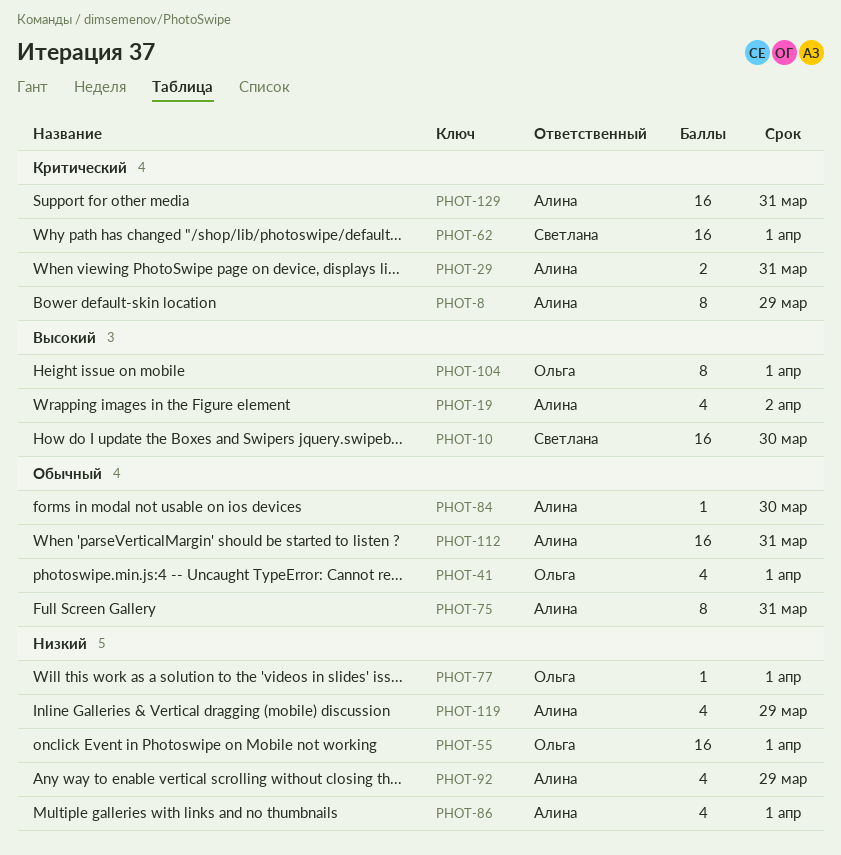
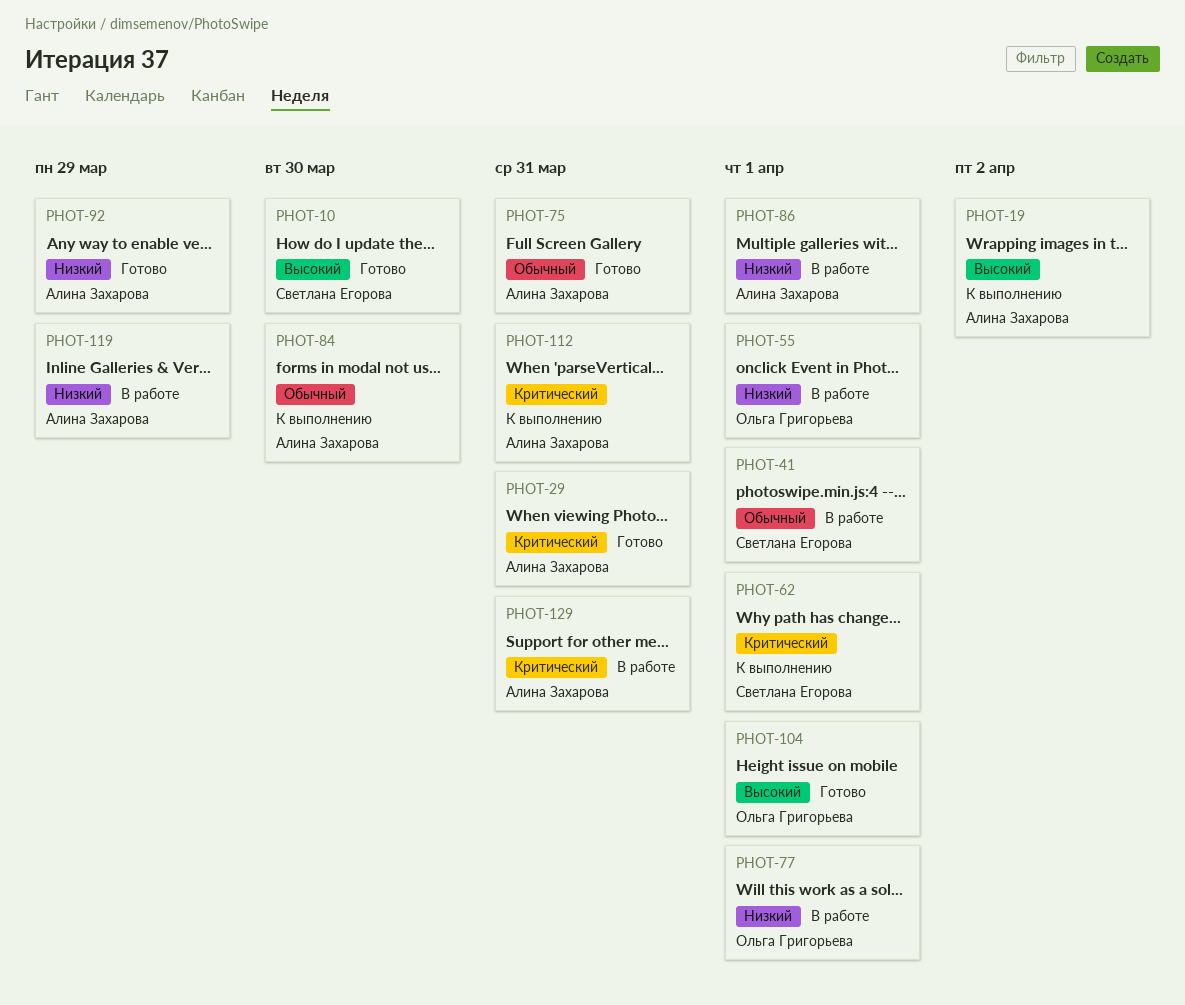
PHOT-8: present -> none
PHOT-41, owner: Ольга Григорьева -> Светлана Егорова
PHOT-112, priority: Обычный -> Критический

